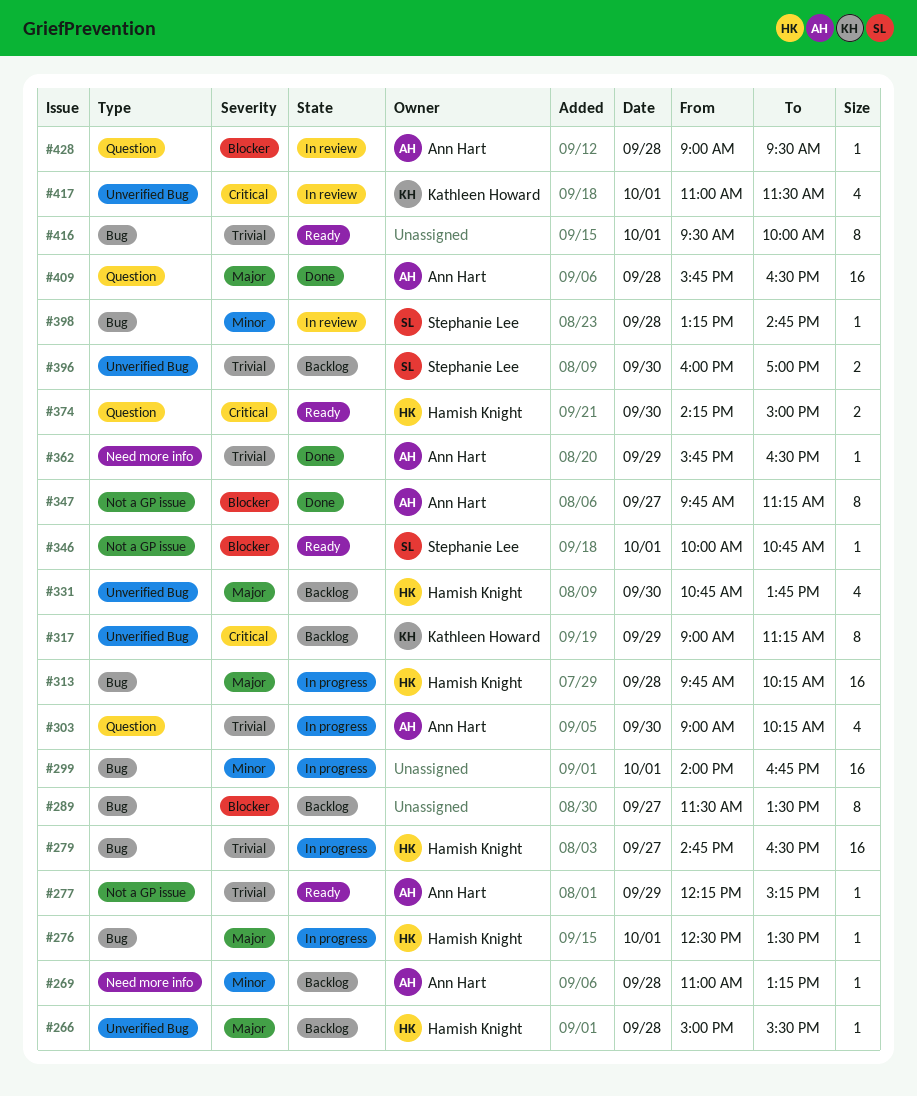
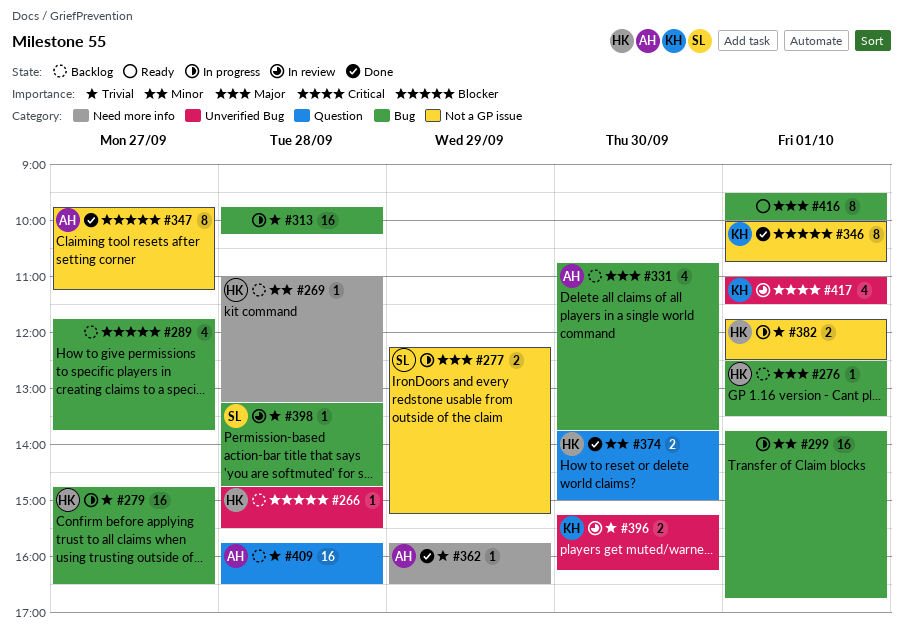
#266, priority: Major -> Blocker
#266, begins: 15:00 -> 14:45
#269, owner: Ann Hart -> Hamish Knight
#276, status: In progress -> Backlog
#277, status: Ready -> In progress
#277, owner: Ann Hart -> Stephanie Lee
#277, priority: Trivial -> Major
#277, estimate: 1 -> 2
#289, estimate: 8 -> 4
#289, begins: 11:30 -> 11:45
#289, ends: 13:30 -> 13:45
#299, begins: 14:00 -> 13:45
#303: present -> none
#313, owner: Hamish Knight -> none
#313, priority: Major -> Trivial
#317: present -> none
#331, owner: Hamish Knight -> Ann Hart
#331, label: Unverified Bug -> Bug
#346, status: Ready -> Done
#346, owner: Stephanie Lee -> Kathleen Howard
#346, estimate: 1 -> 8
#374, status: Ready -> Done
#374, priority: Critical -> Minor
#374, begins: 14:15 -> 13:45
#382: none -> present
#396, status: Backlog -> In review
#396, owner: Stephanie Lee -> Kathleen Howard
#396, begins: 16:00 -> 15:15
#396, ends: 17:00 -> 16:15
#398, priority: Minor -> Trivial
#409, status: Done -> Backlog
#409, priority: Major -> Trivial
#416, priority: Trivial -> Major
#428: present -> none

